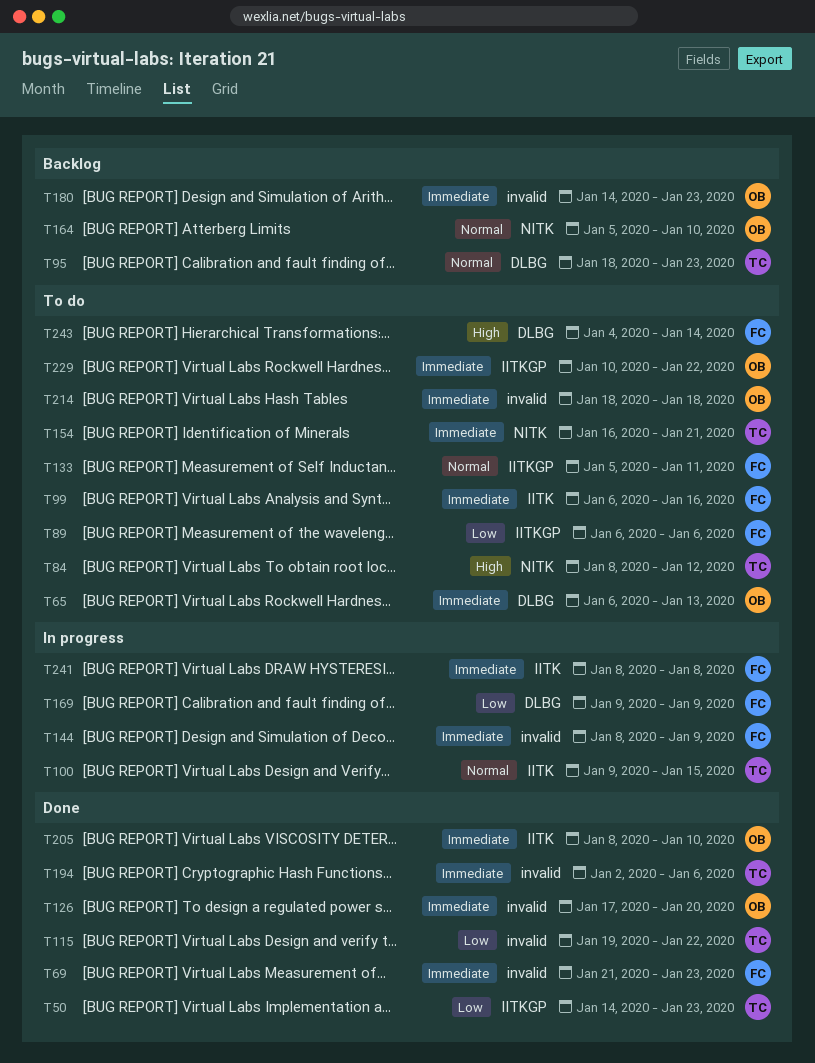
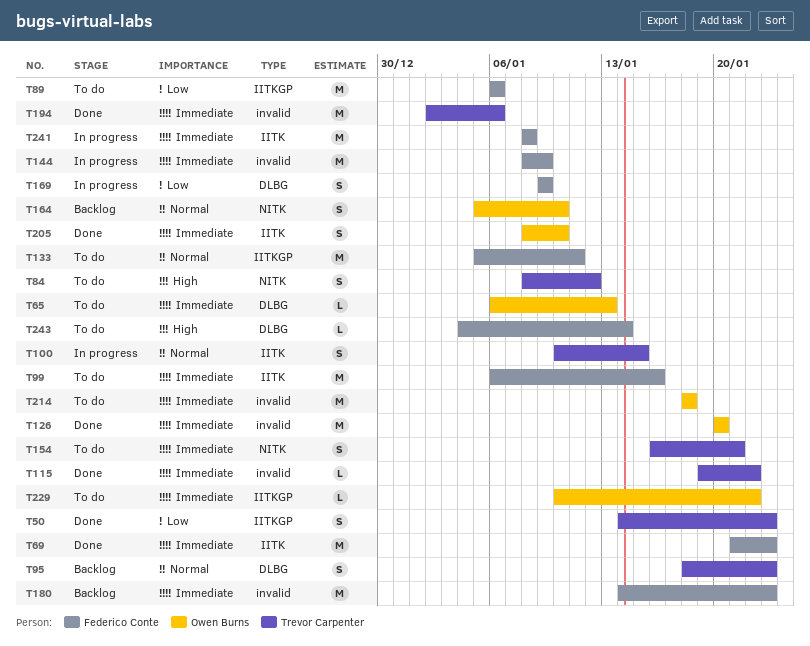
T69, label: invalid -> IITK
T100, start: Jan 9 -> Jan 10
T115, priority: Low -> Immediate
T126, start: Jan 17 -> Jan 20
T180, owner: Owen Burns -> Federico Conte

